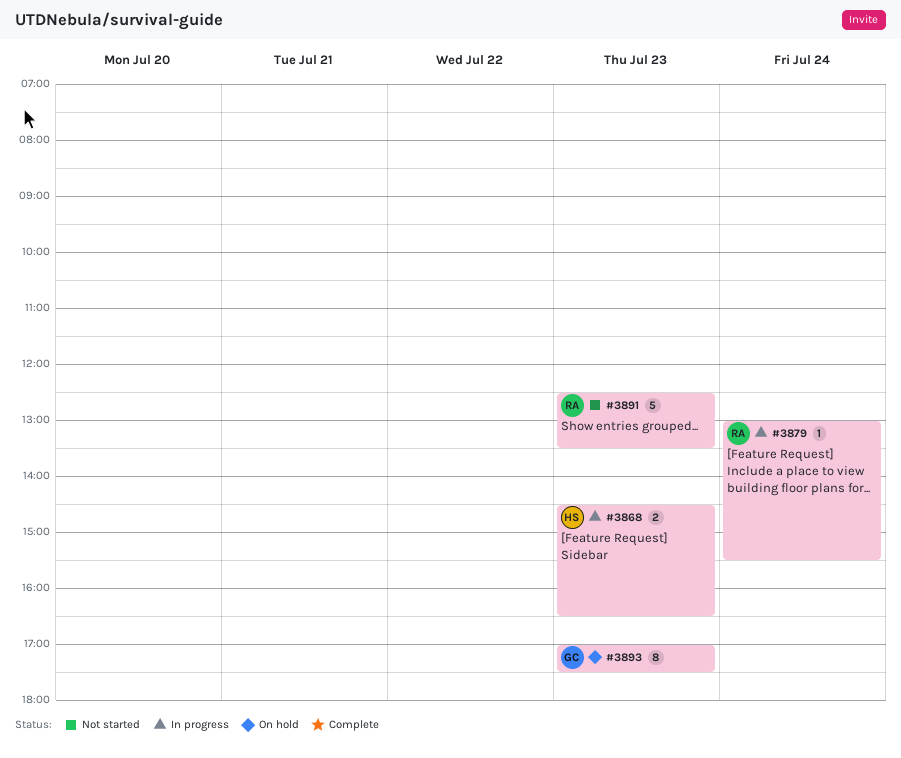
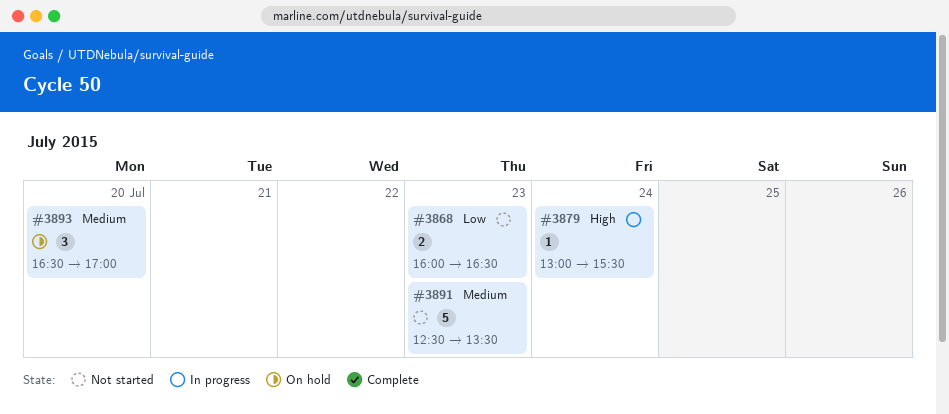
#3868, status: In progress -> Not started
#3868, begins: 14:30 -> 16:00
#3893, estimate: 8 -> 3
#3893, day: Jul 23 -> Jul 20
#3893, begins: 17:00 -> 16:30
#3893, ends: 17:30 -> 17:00

